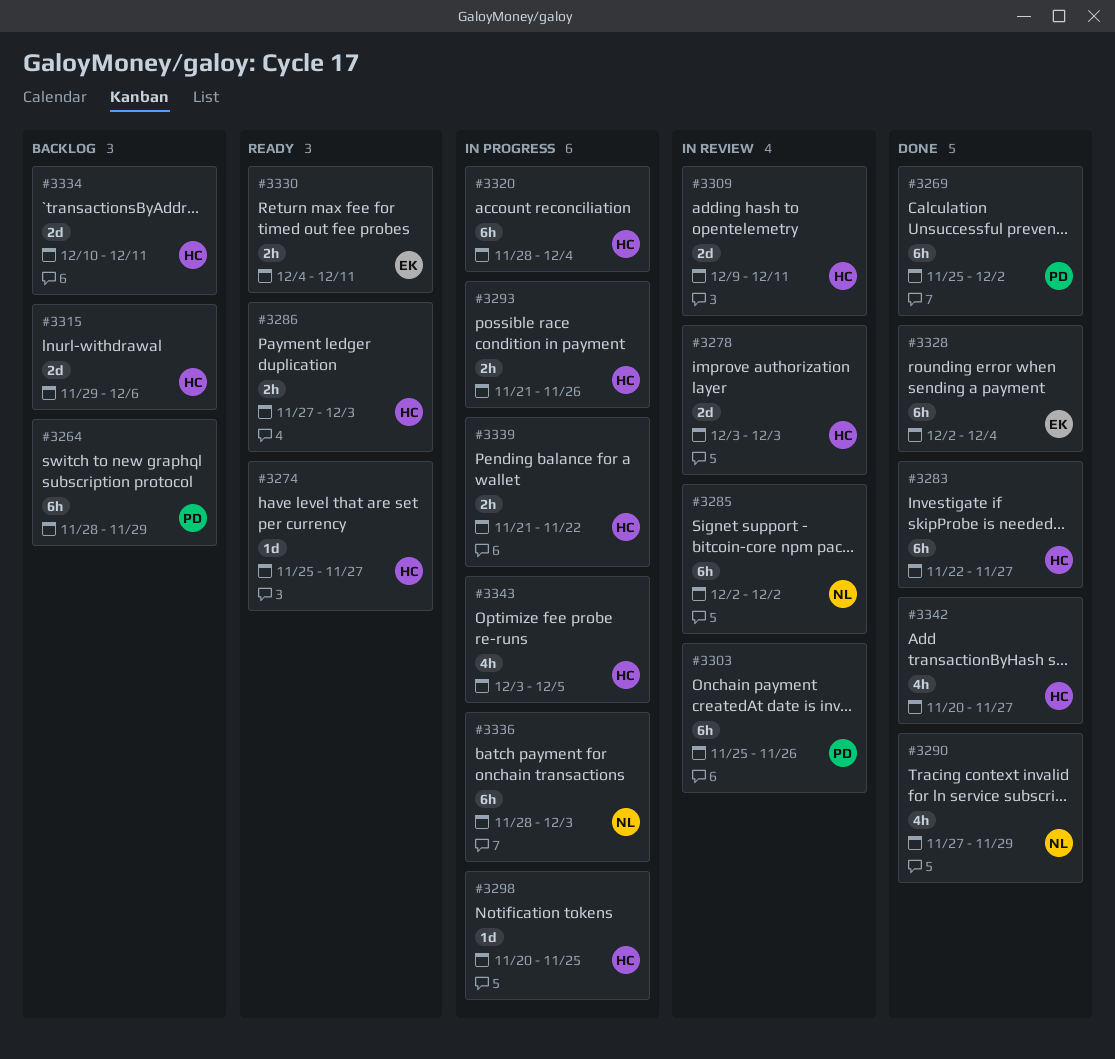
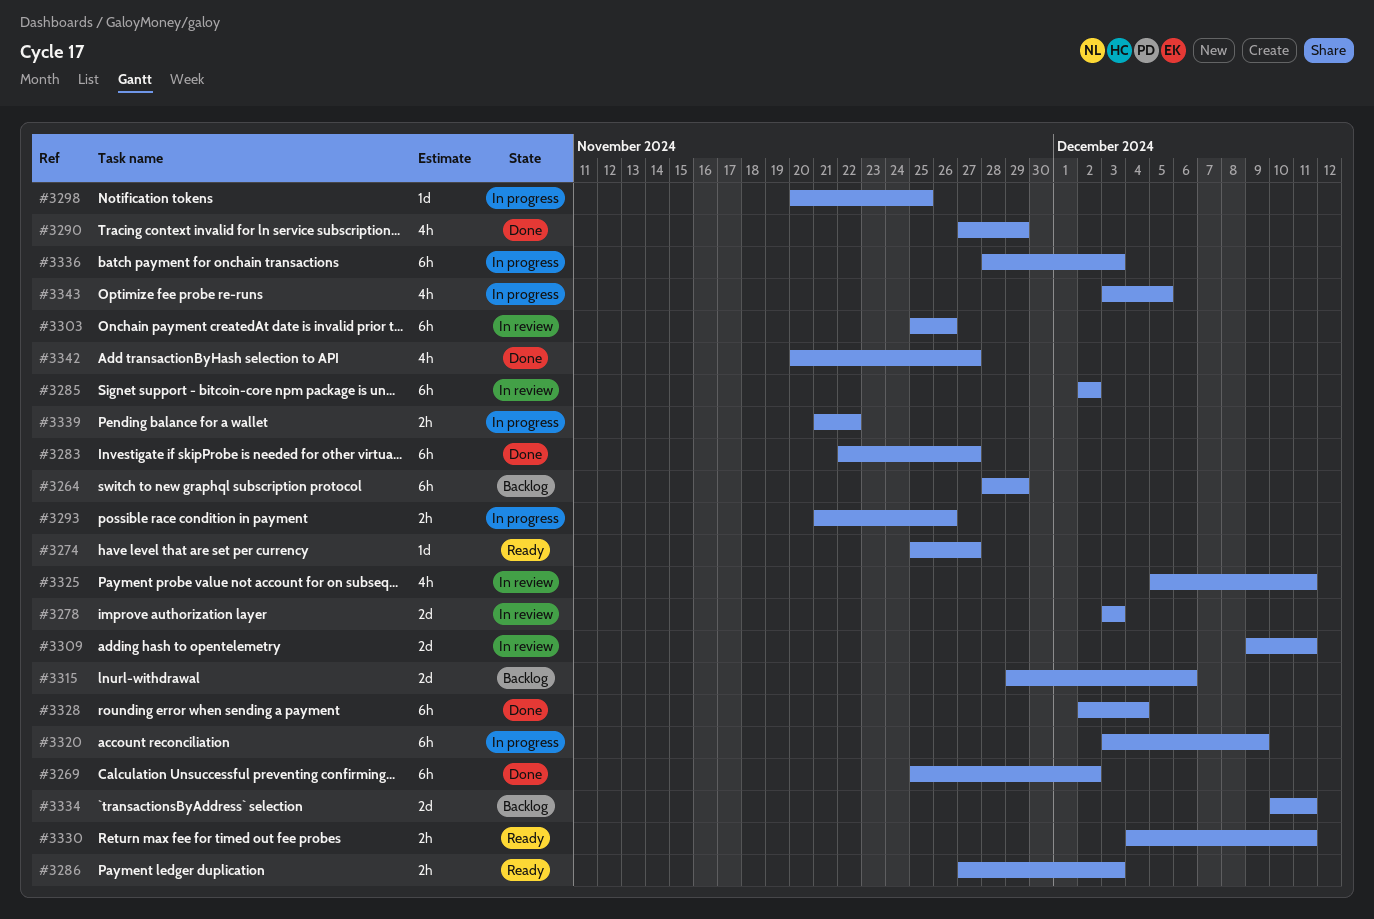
#3320, start: Nov 28 -> Dec 3
#3320, due: Dec 4 -> Dec 9
#3325: none -> present

